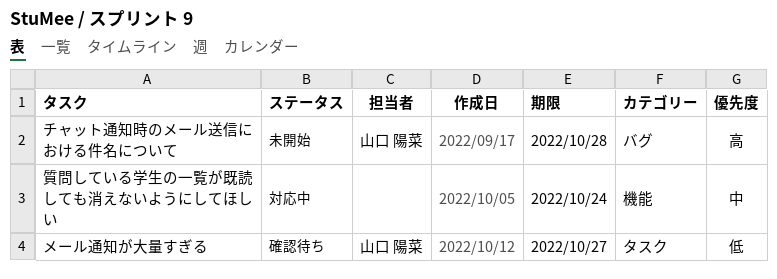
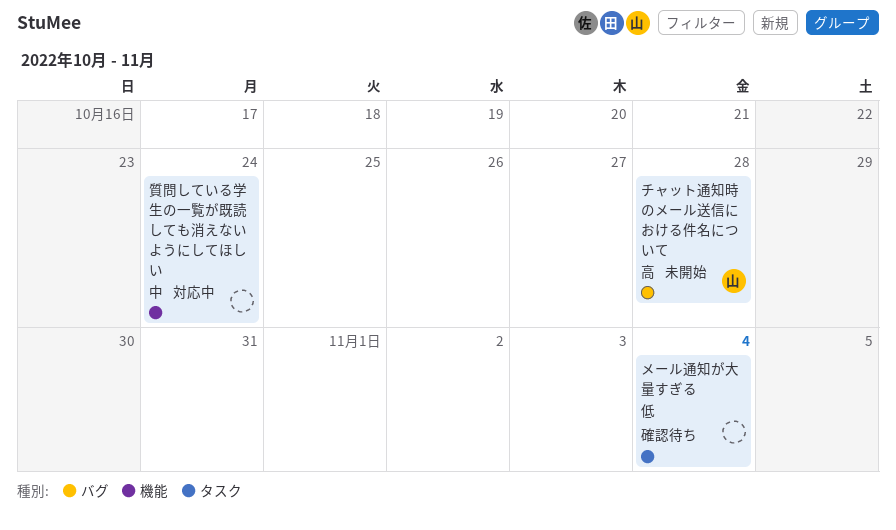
メール通知が大量すぎる, owner: 山口 陽菜 -> none
メール通知が大量すぎる, due: Oct 27 -> Nov 4

